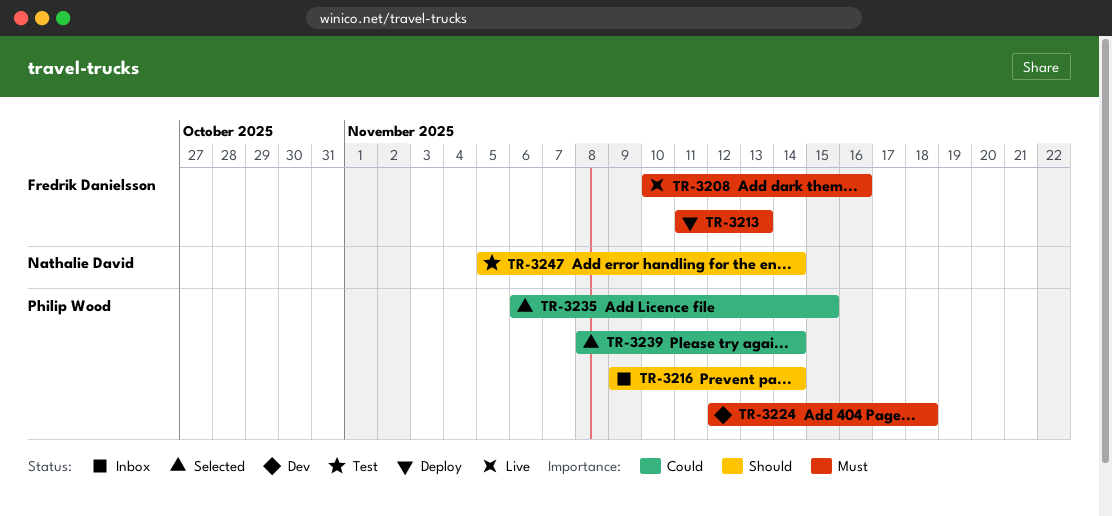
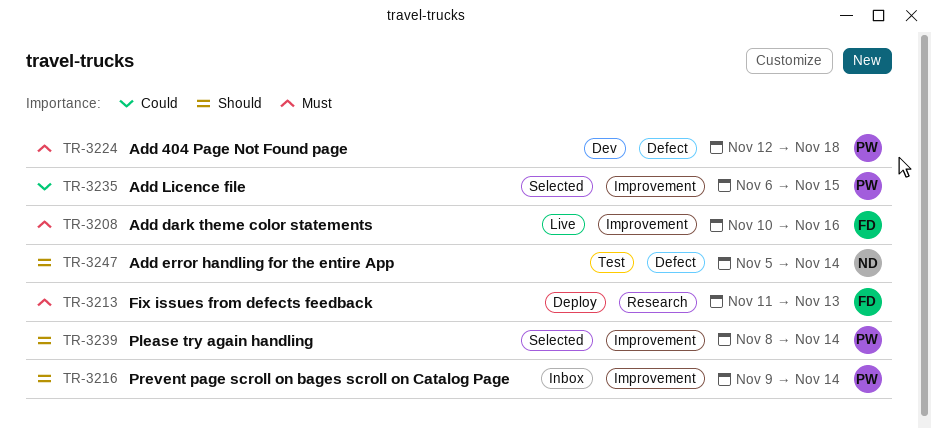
TR-3239, priority: Could -> Should

